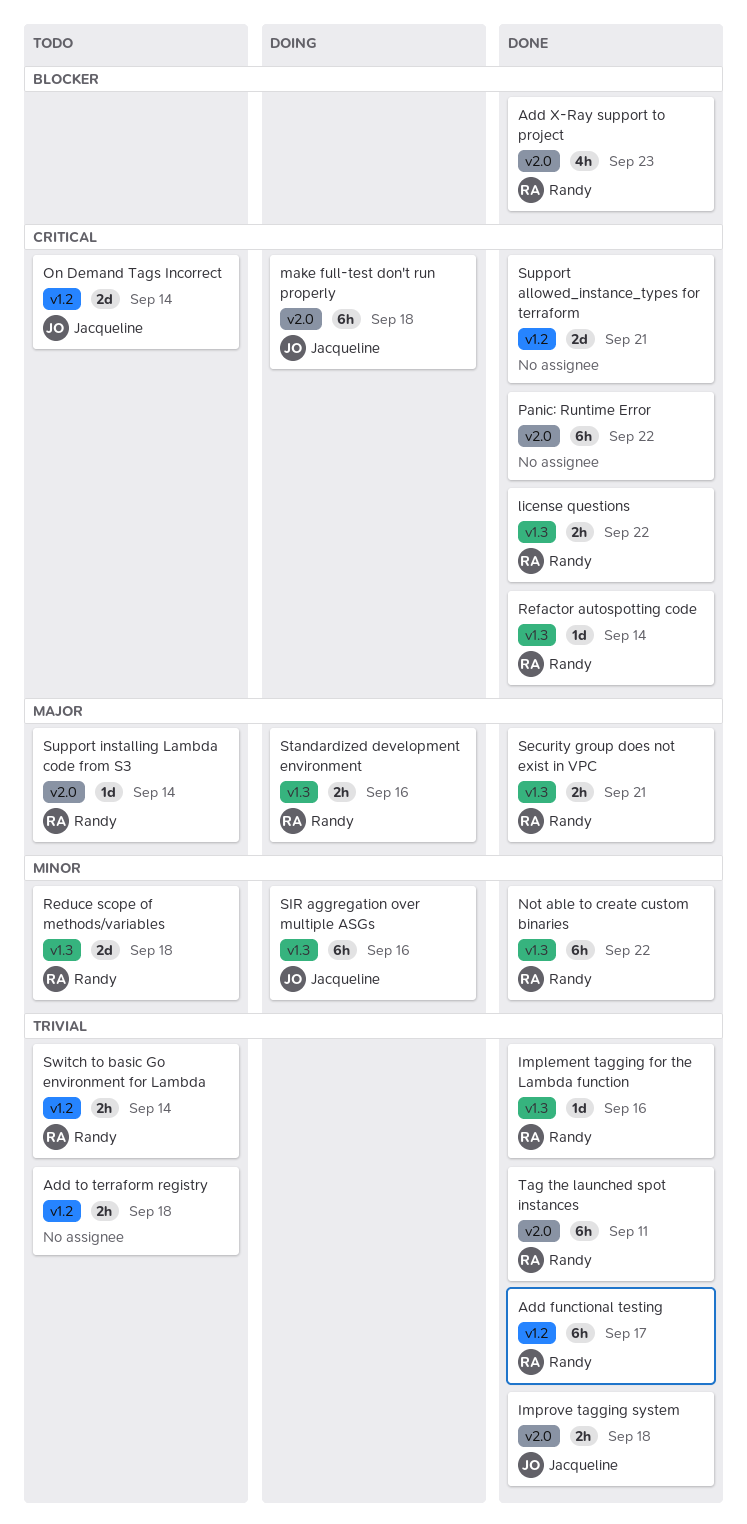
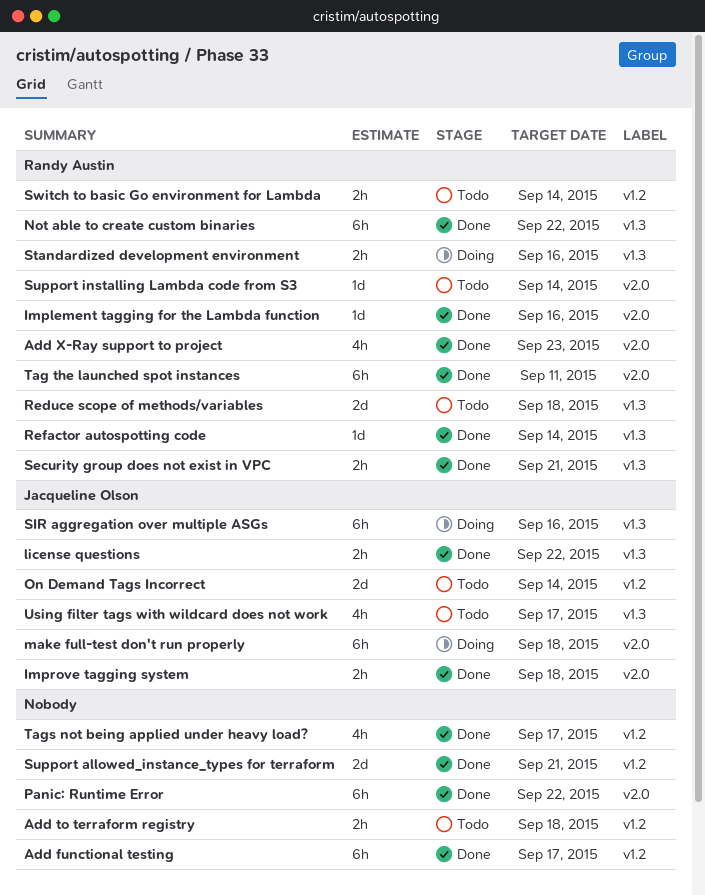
Add functional testing, owner: Randy Austin -> none
Implement tagging for the Lambda function, label: v1.3 -> v2.0
license questions, owner: Randy Austin -> Jacqueline Olson
Tags not being applied under heavy load?: none -> present
Using filter tags with wildcard does not work: none -> present

